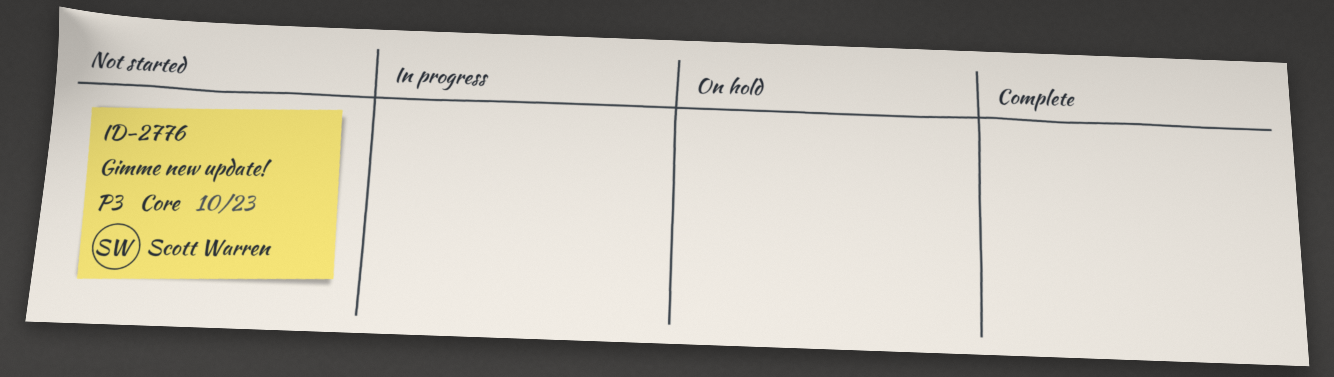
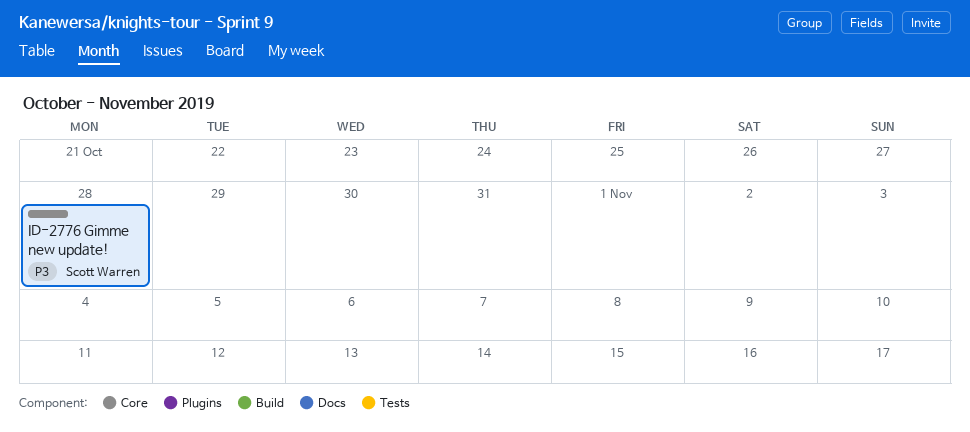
ID-2776, due: Oct 23 -> Oct 28

